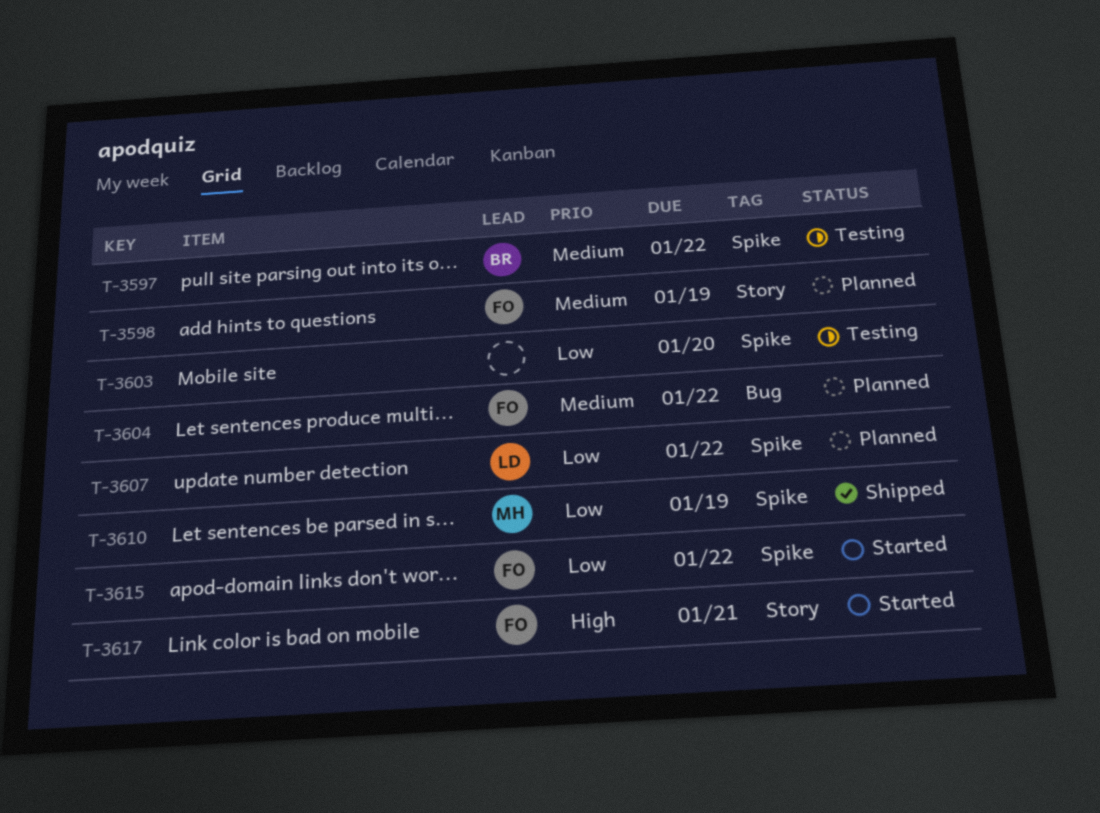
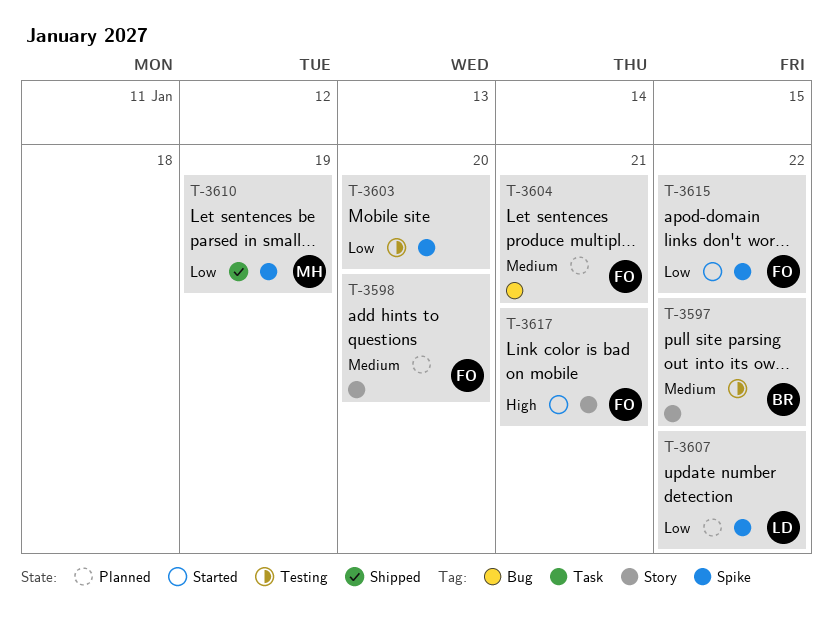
T-3597, label: Spike -> Story
T-3598, due: Jan 19 -> Jan 20
T-3604, due: Jan 22 -> Jan 21

